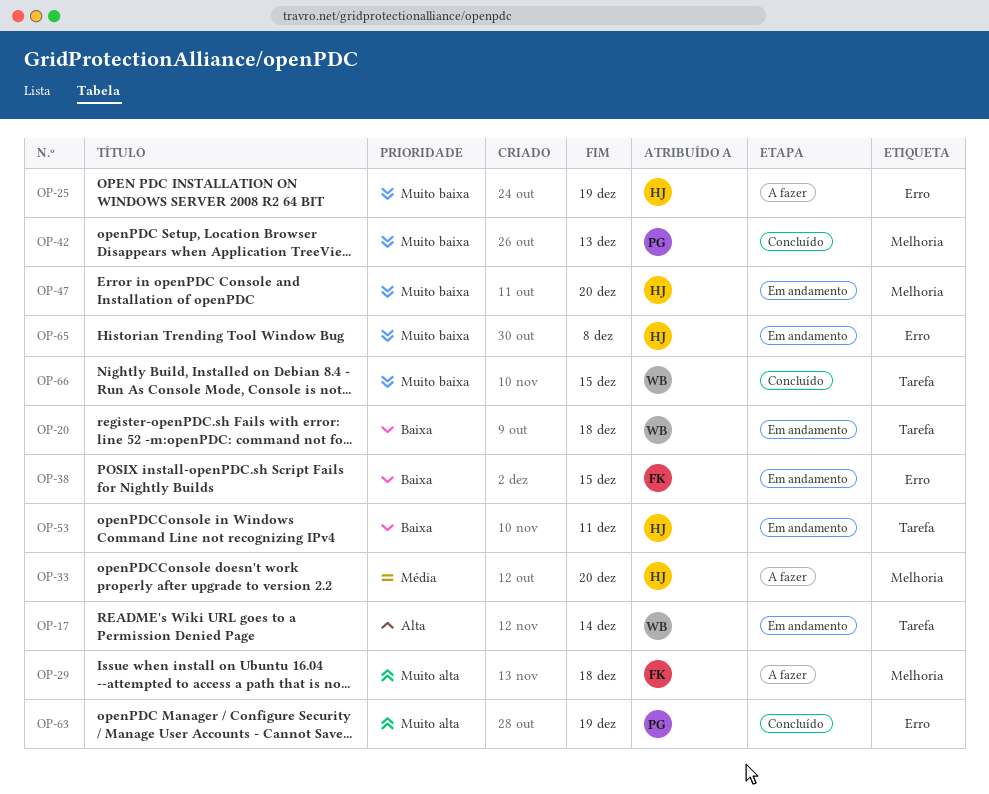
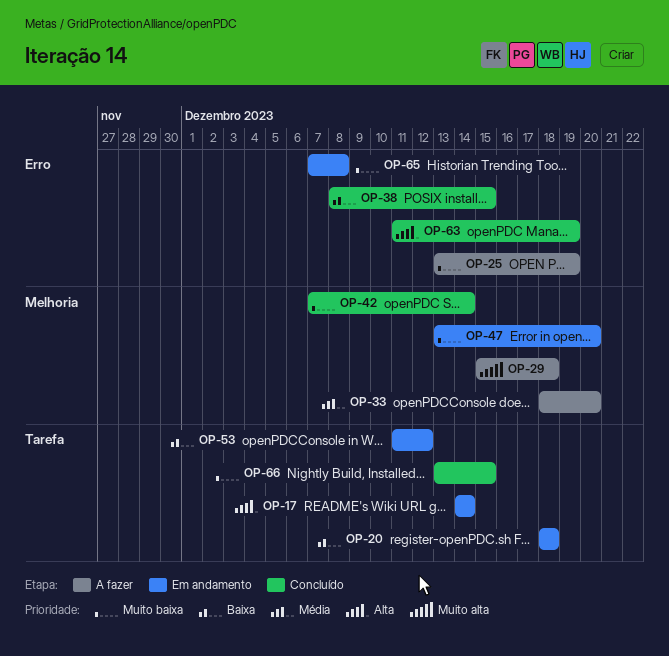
OP-38, status: Em andamento -> Concluído
OP-42, due: Dec 13 -> Dec 14
OP-53, due: Dec 11 -> Dec 12
OP-63, priority: Muito alta -> Alta

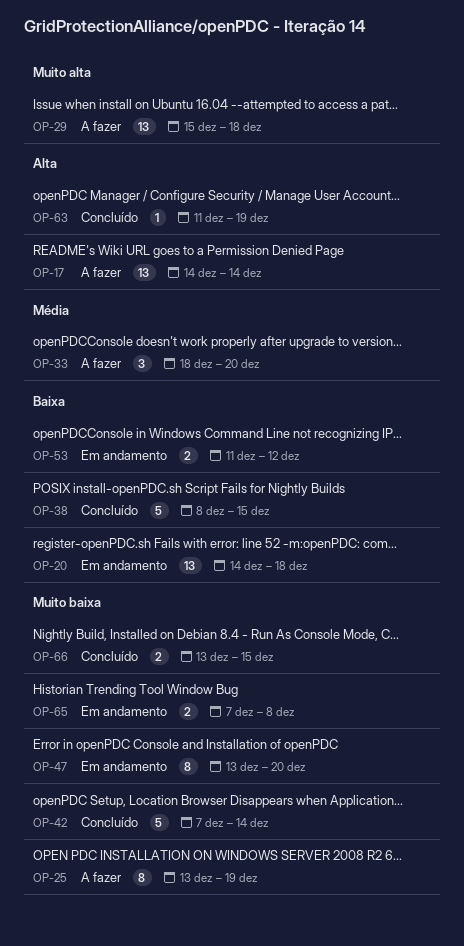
OP-17, status: Em andamento -> A fazer
OP-20, start: Dec 18 -> Dec 14

